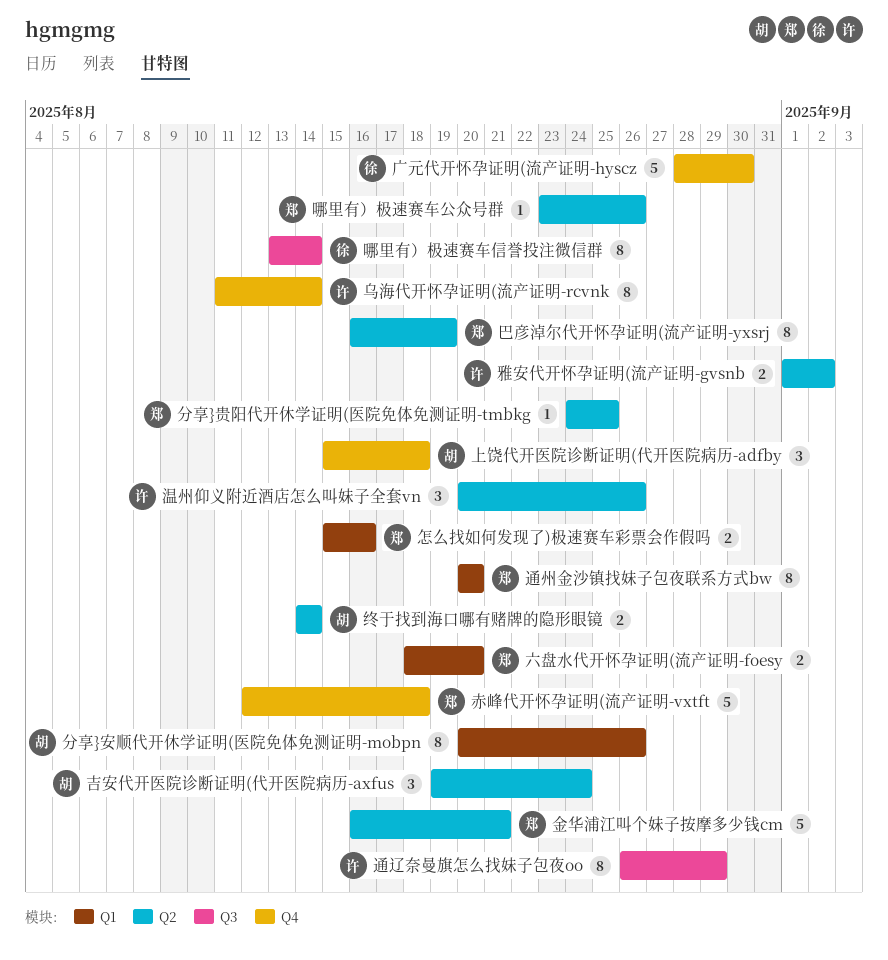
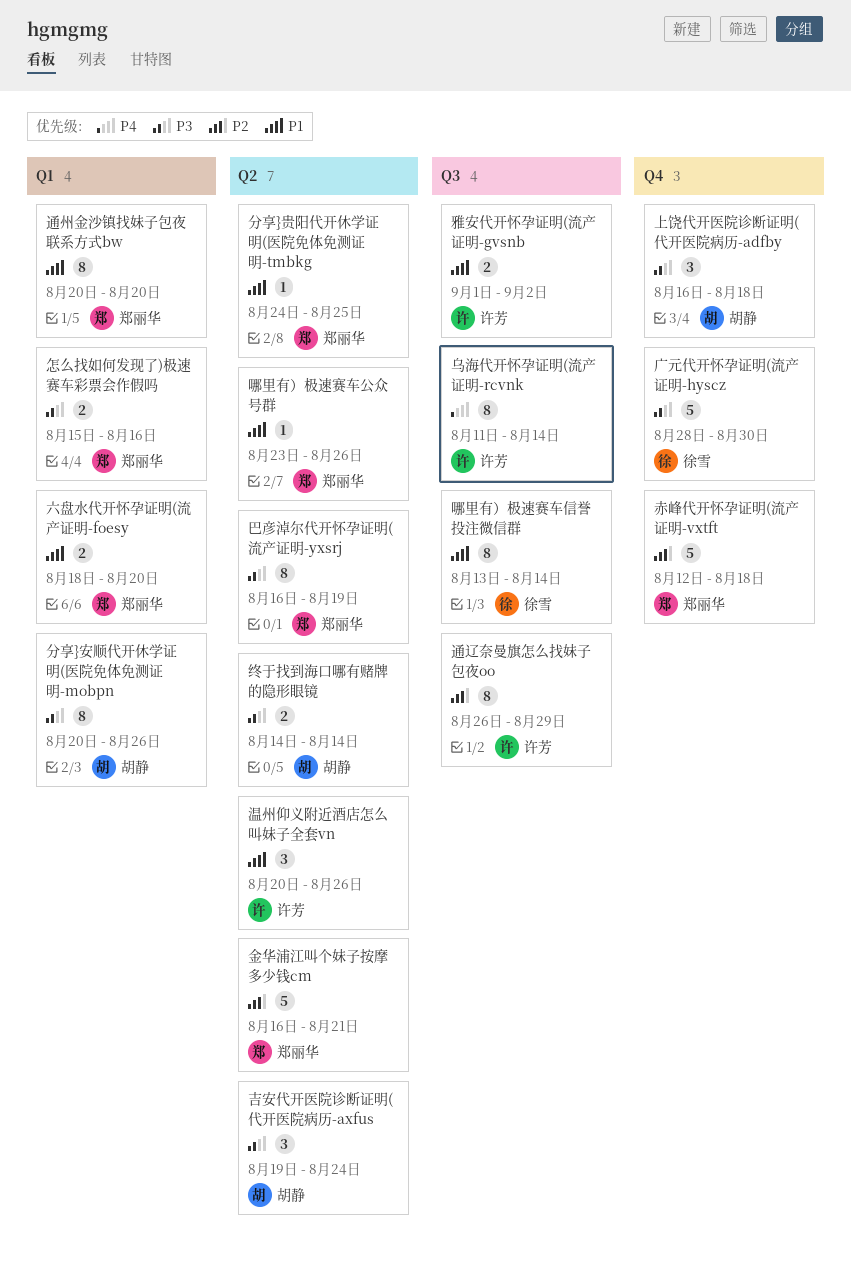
上饶代开医院诊断证明(代开医院病历-adfby, start: Aug 15 -> Aug 16
乌海代开怀孕证明(流产证明-rcvnk, label: Q4 -> Q3
雅安代开怀孕证明(流产证明-gvsnb, label: Q2 -> Q3

